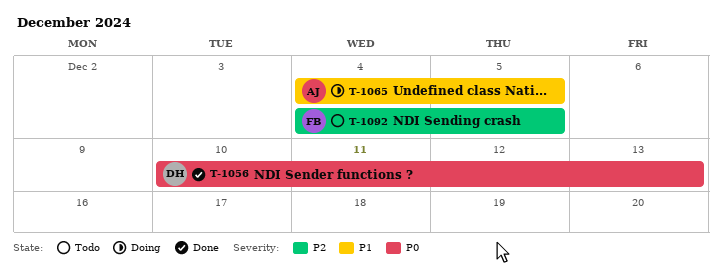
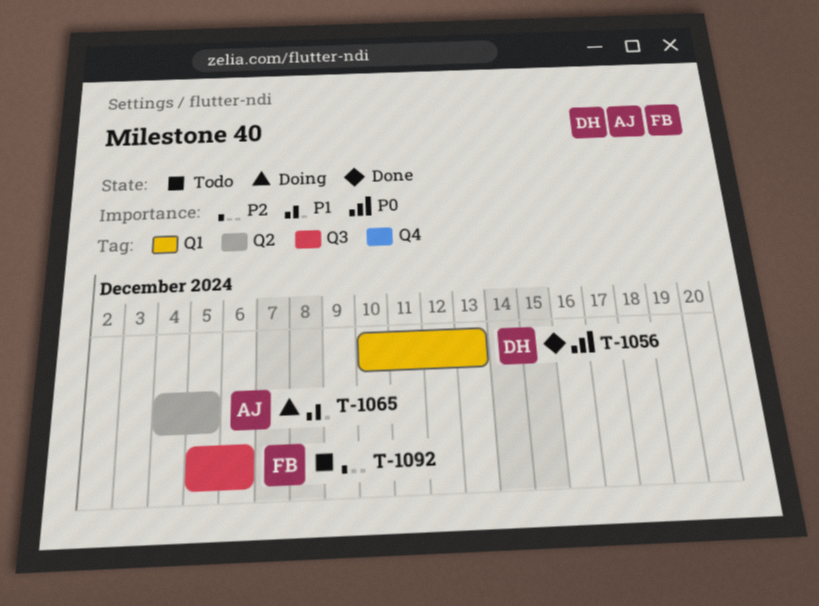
T-1092, start: Dec 4 -> Dec 5
T-1092, due: Dec 5 -> Dec 6

